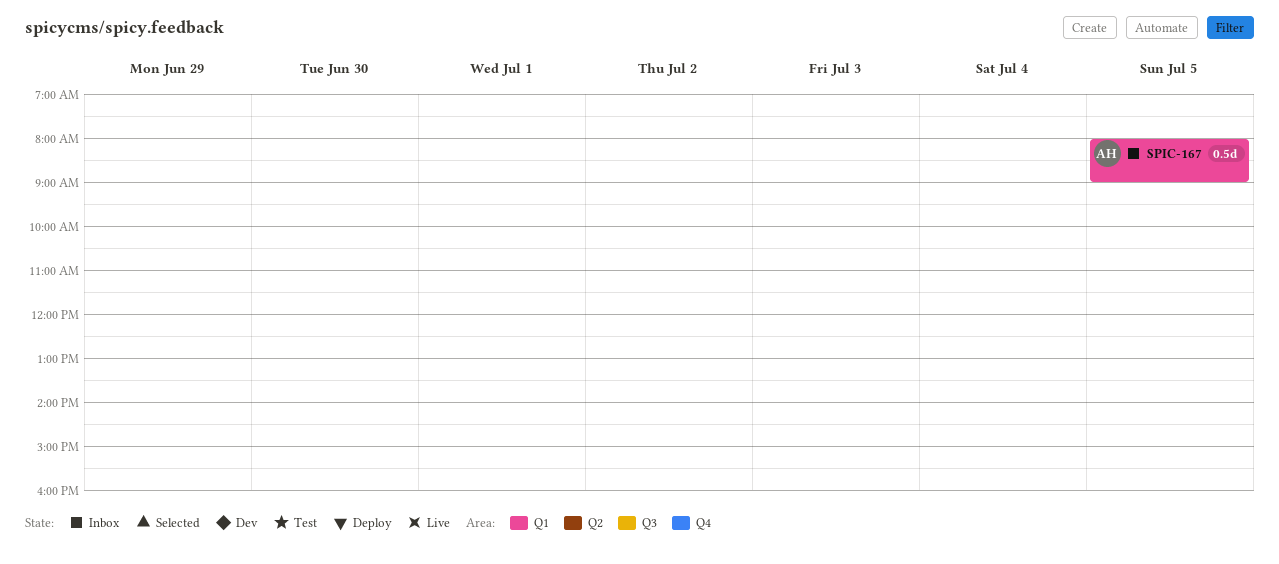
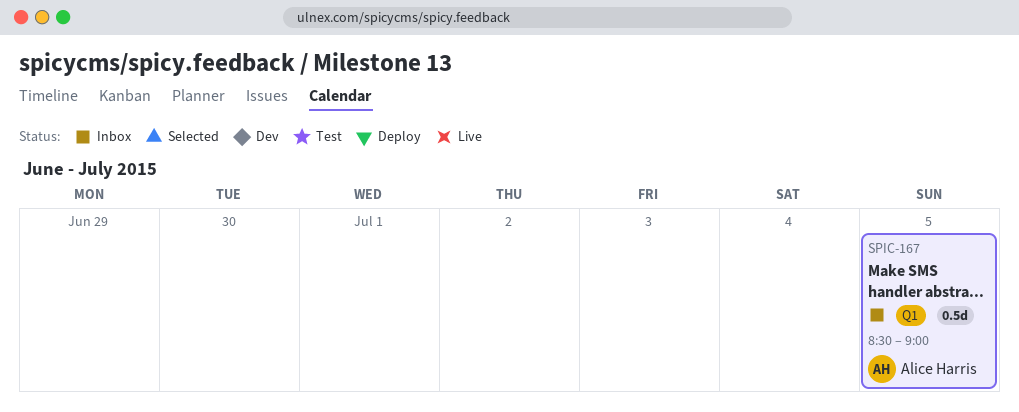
SPIC-167, begins: 08:00 -> 08:30

